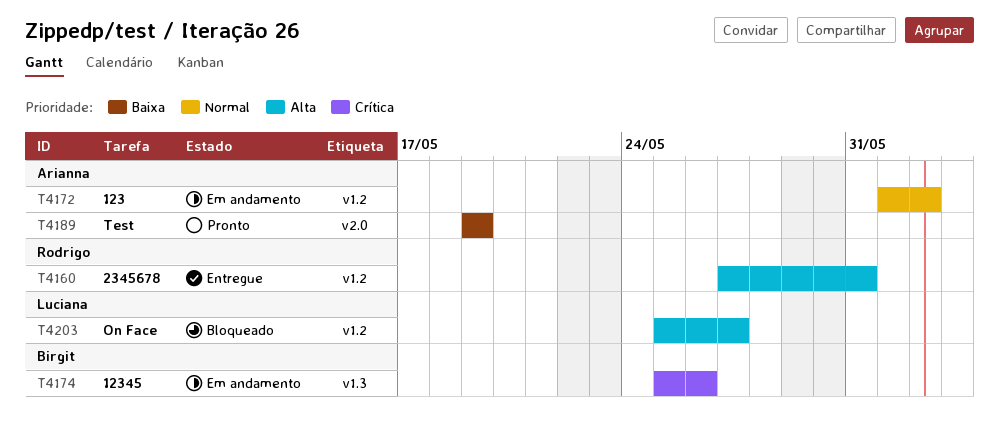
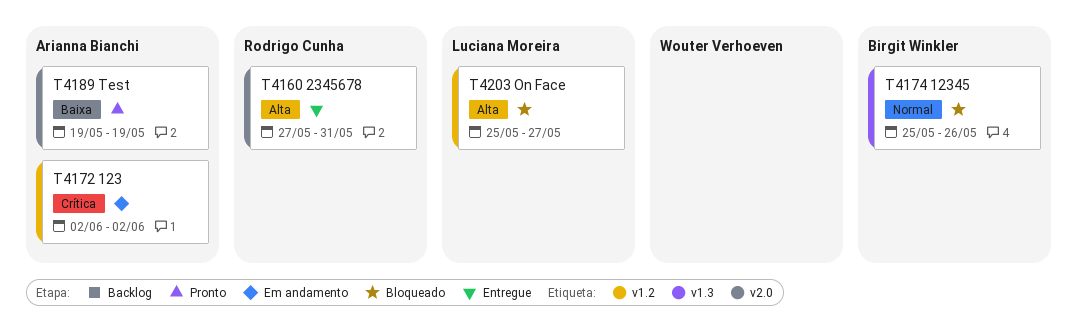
T4160, label: v1.2 -> v2.0
T4172, priority: Normal -> Crítica
T4172, start: Jun 1 -> Jun 2
T4174, status: Em andamento -> Bloqueado
T4174, priority: Crítica -> Normal

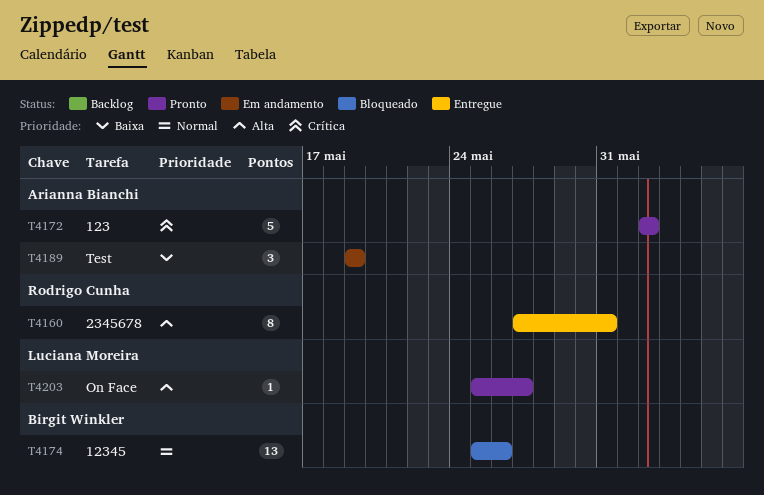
T4172, status: Em andamento -> Pronto
T4189, status: Pronto -> Em andamento
T4203, status: Bloqueado -> Pronto

